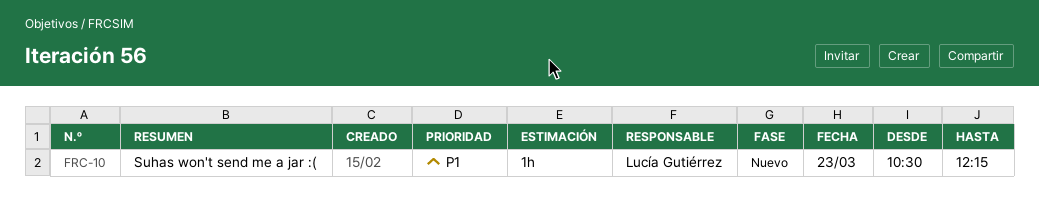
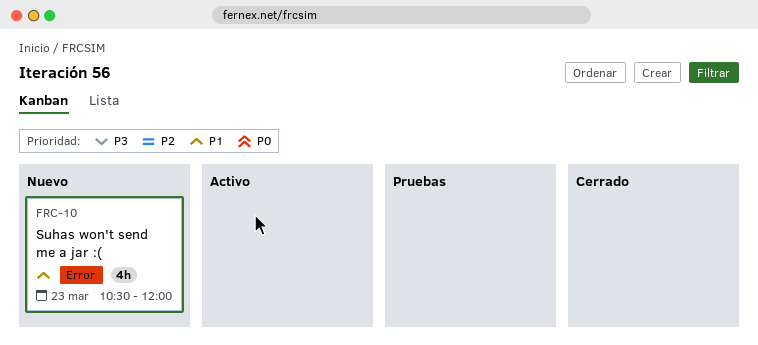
FRC-10, estimate: 1h -> 4h
FRC-10, ends: 12:15 -> 12:00

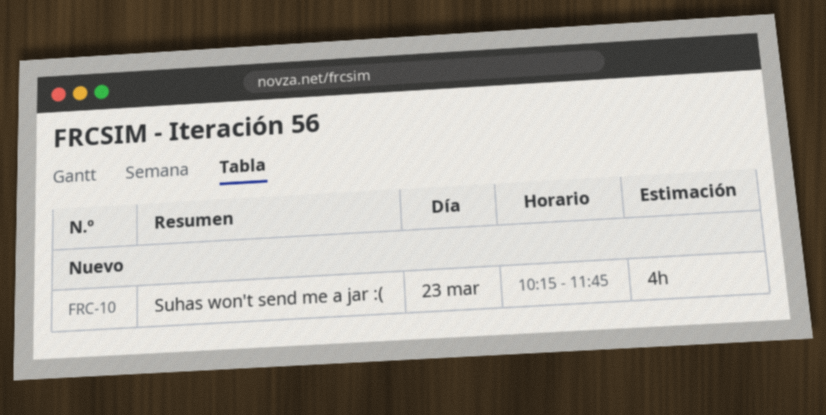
FRC-10, begins: 10:30 -> 10:15
FRC-10, ends: 12:00 -> 11:45

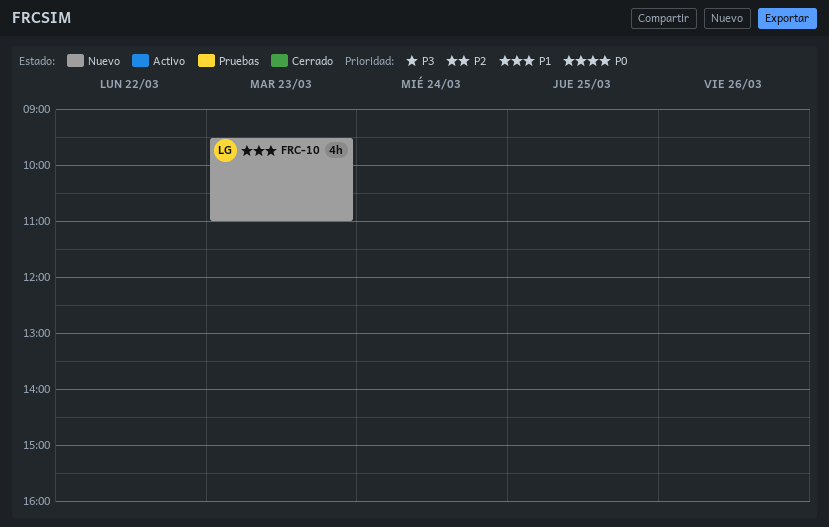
FRC-10, begins: 10:15 -> 09:30
FRC-10, ends: 11:45 -> 11:00

